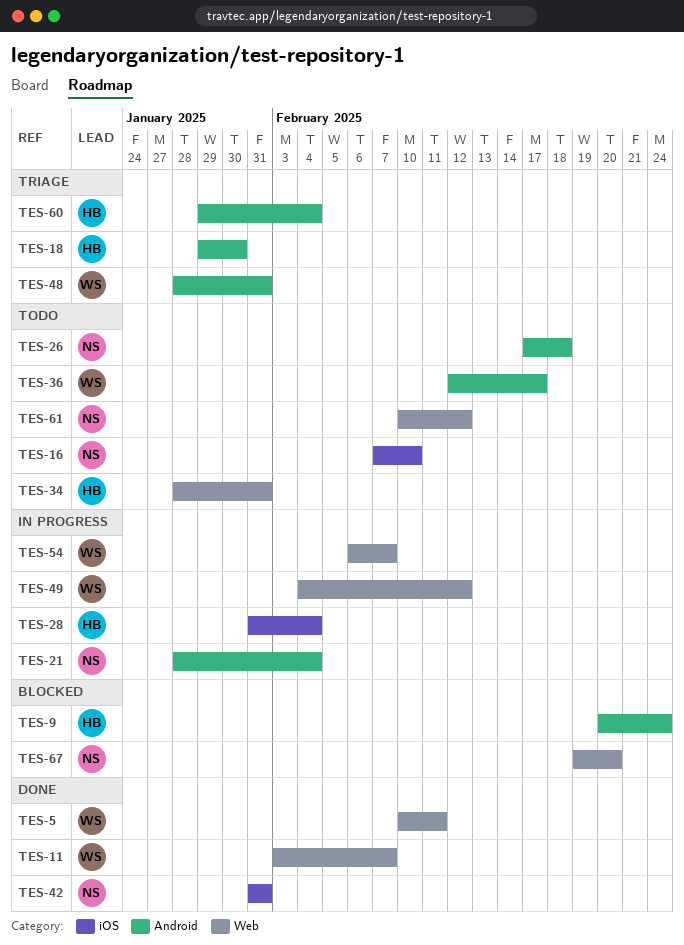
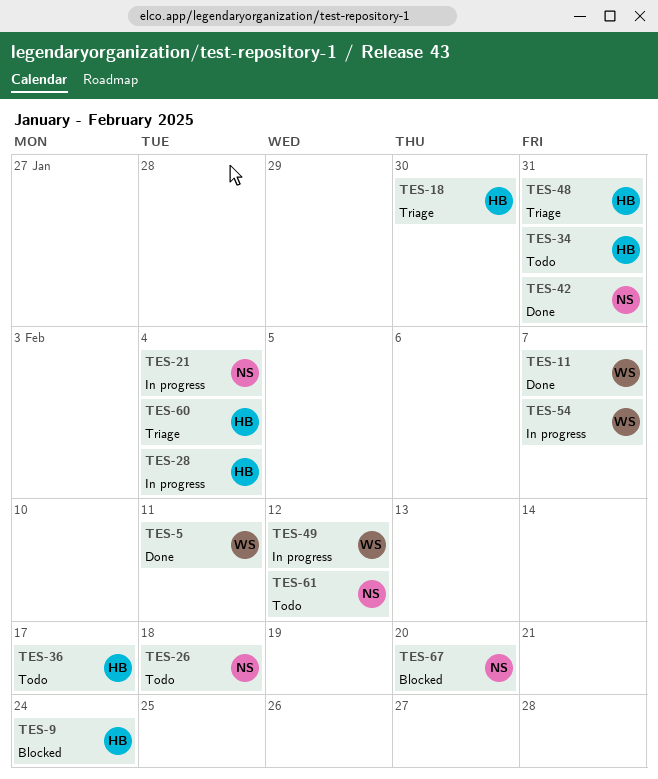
TES-16: present -> none
TES-36, owner: WS -> HB
TES-48, owner: WS -> HB

